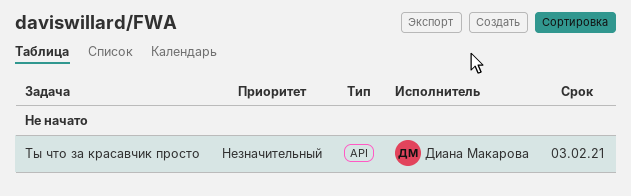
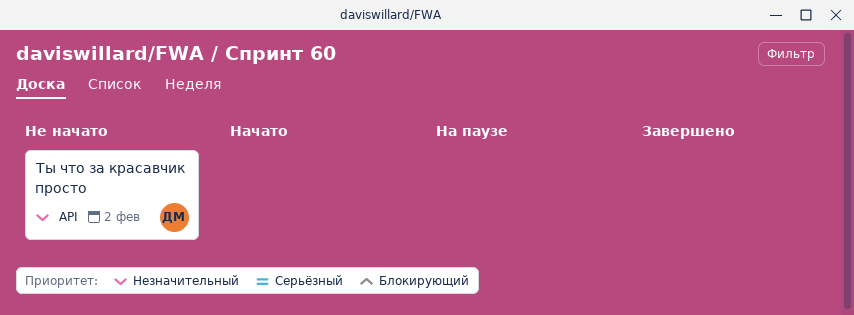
Ты что за красавчик просто, due: Feb 3 -> Feb 2

